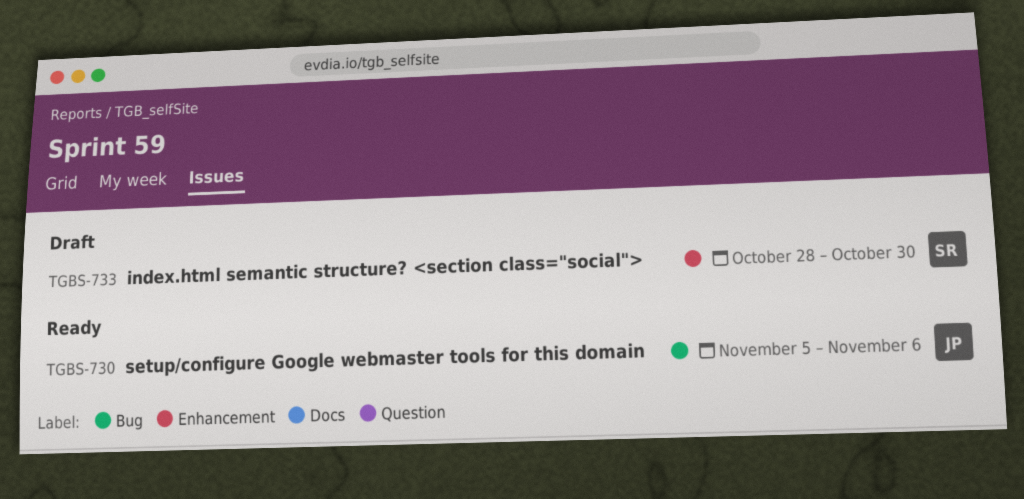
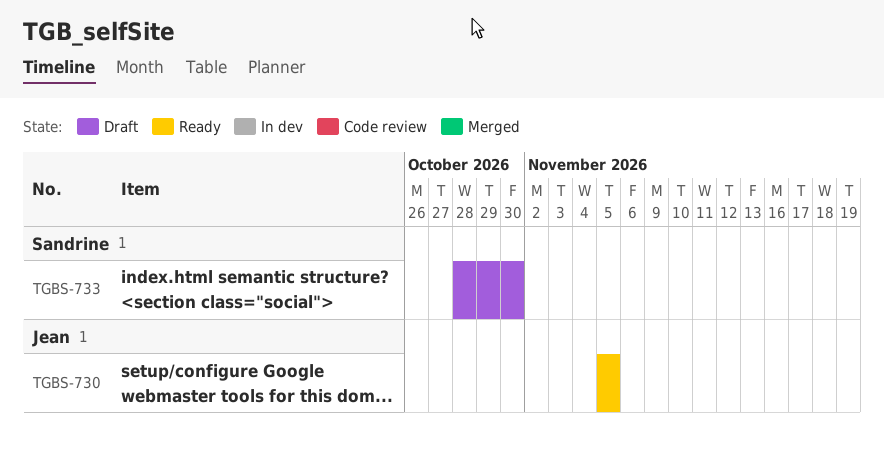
TGBS-730, due: Nov 6 -> Nov 5

